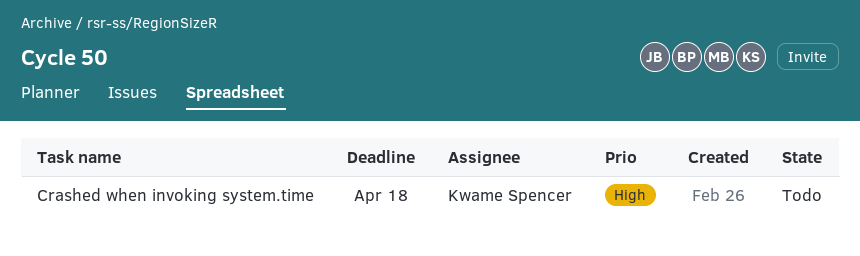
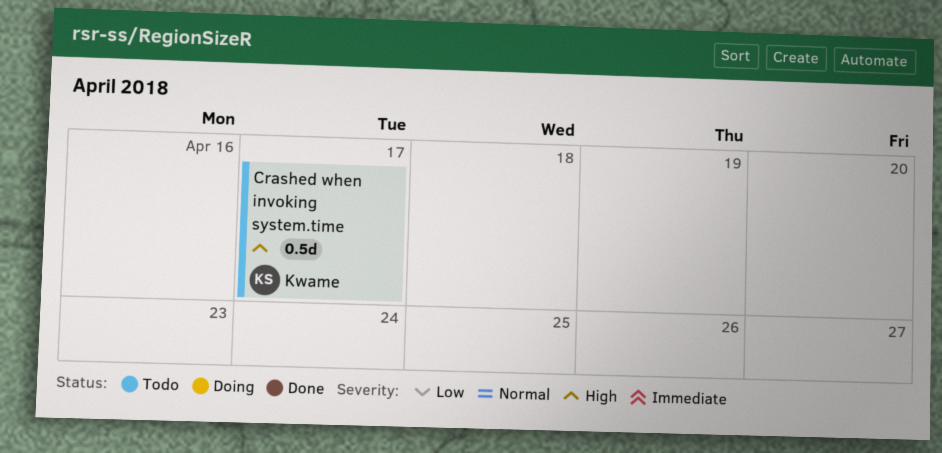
Crashed when invoking system.time, due: Apr 18 -> Apr 17

